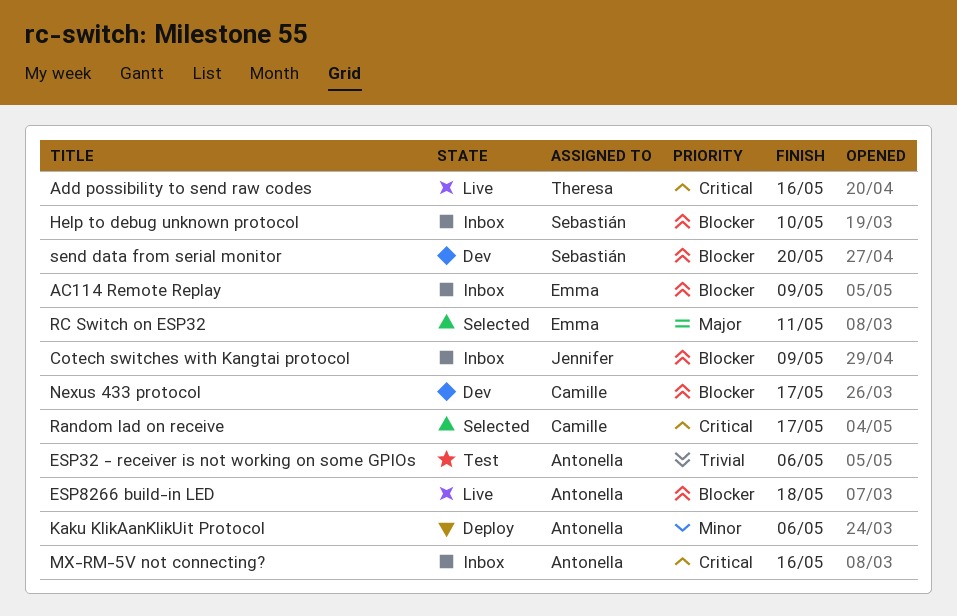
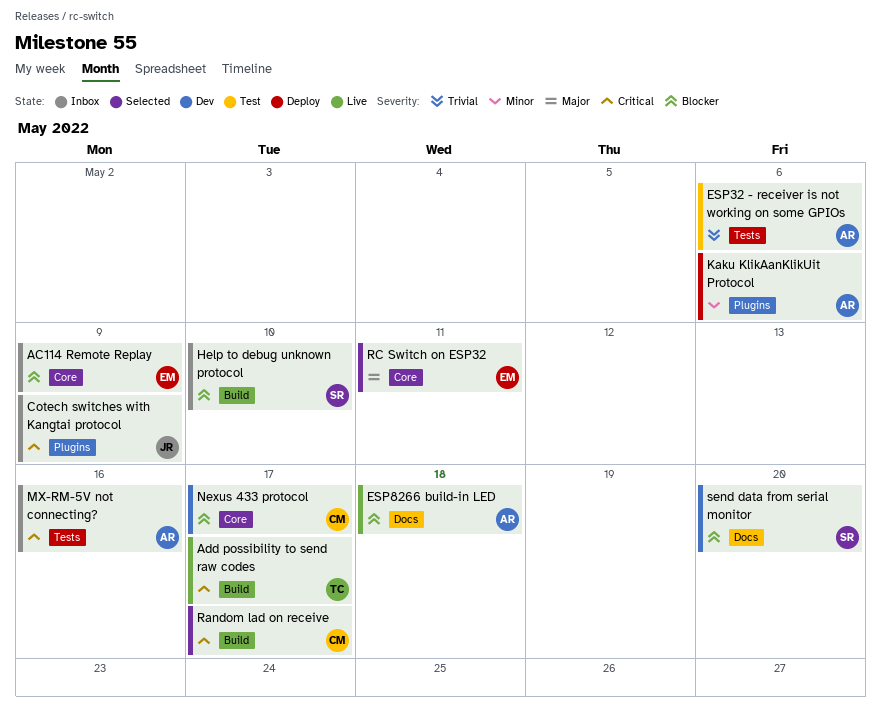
Add possibility to send raw codes, due: May 16 -> May 17
Cotech switches with Kangtai protocol, priority: Blocker -> Critical

